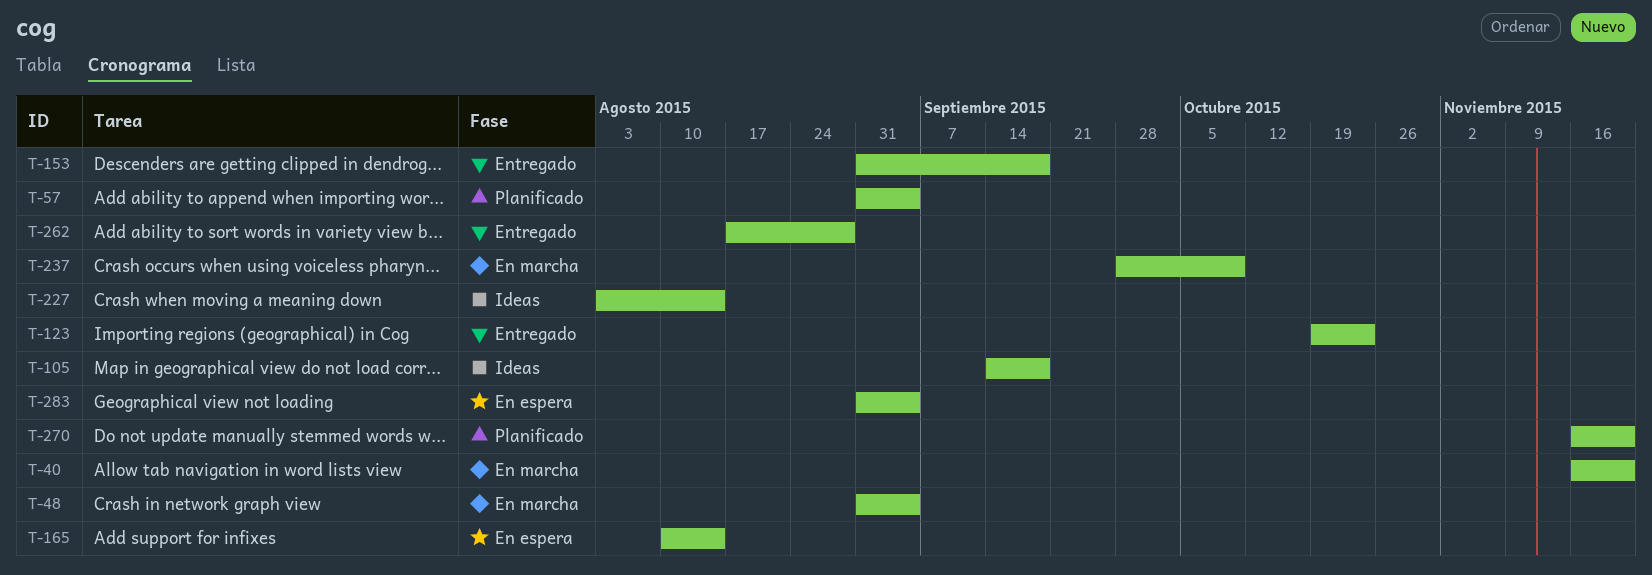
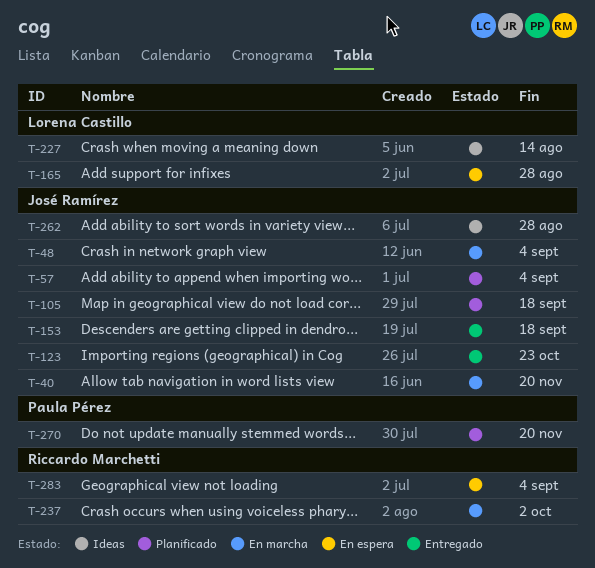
T-105, status: Ideas -> Planificado
T-165, due: Aug 14 -> Aug 28
T-237, due: Oct 9 -> Oct 2
T-262, status: Entregado -> Ideas

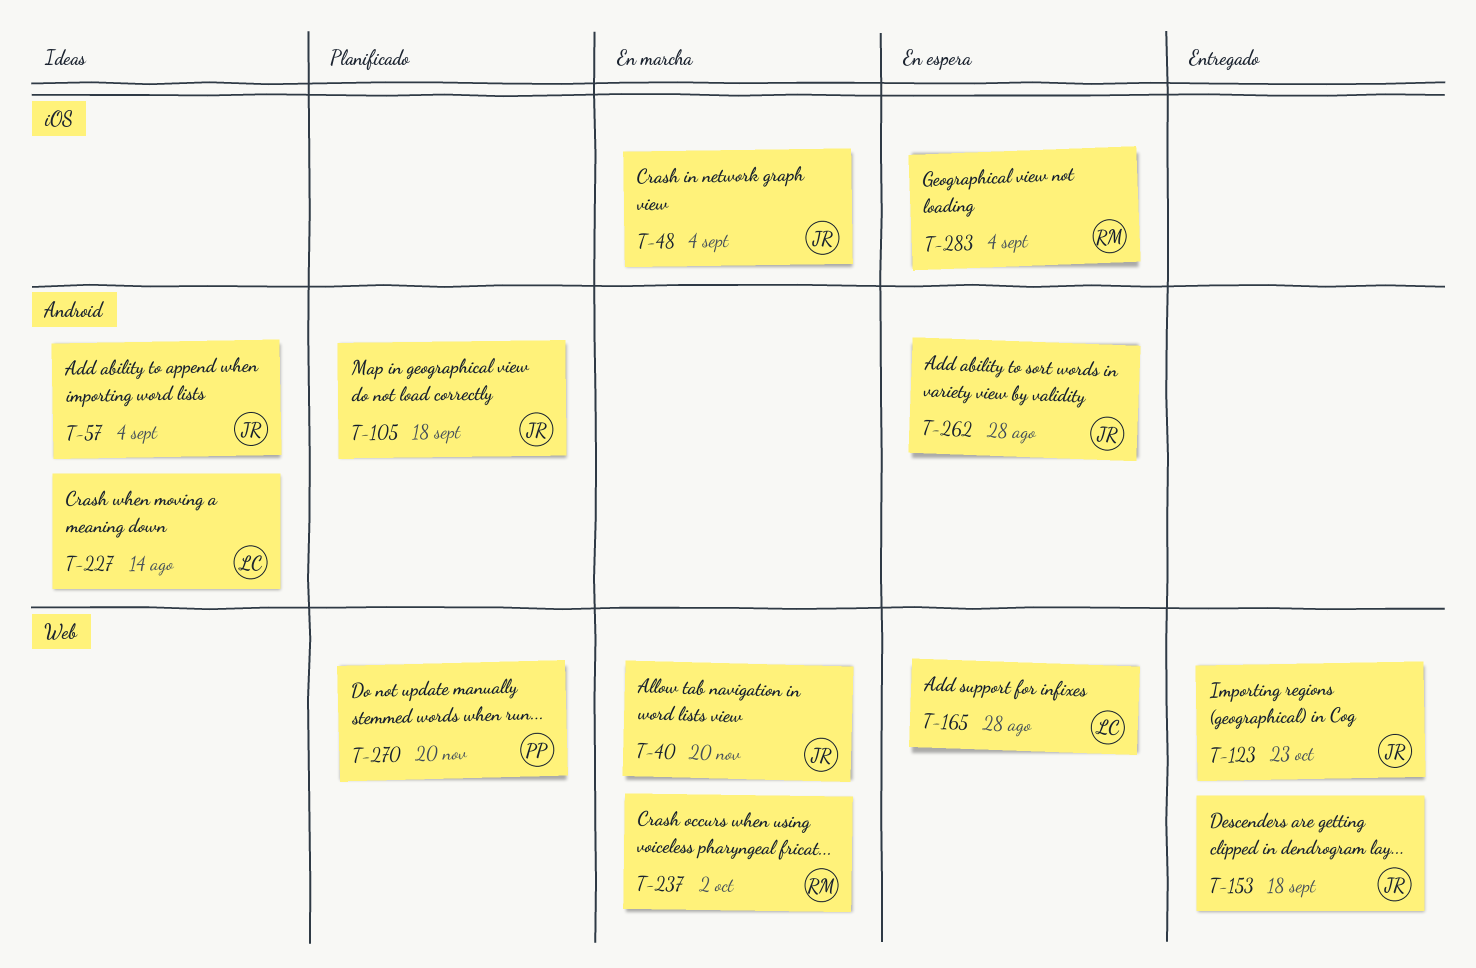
T-57, status: Planificado -> Ideas
T-262, status: Ideas -> En espera

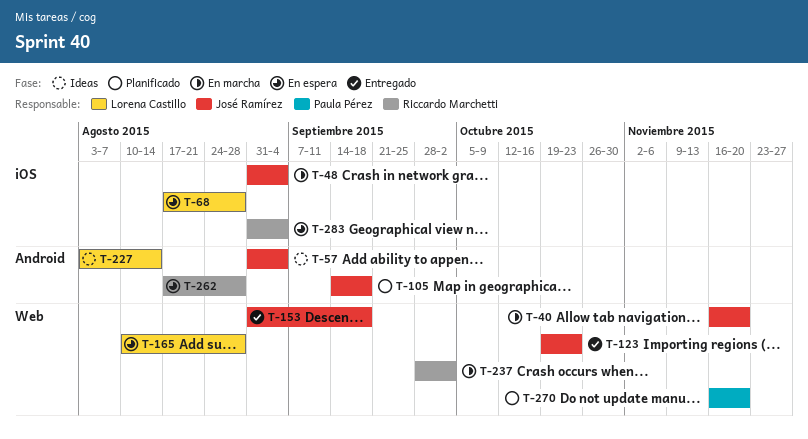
T-68: none -> present
T-262, owner: José Ramírez -> Riccardo Marchetti

